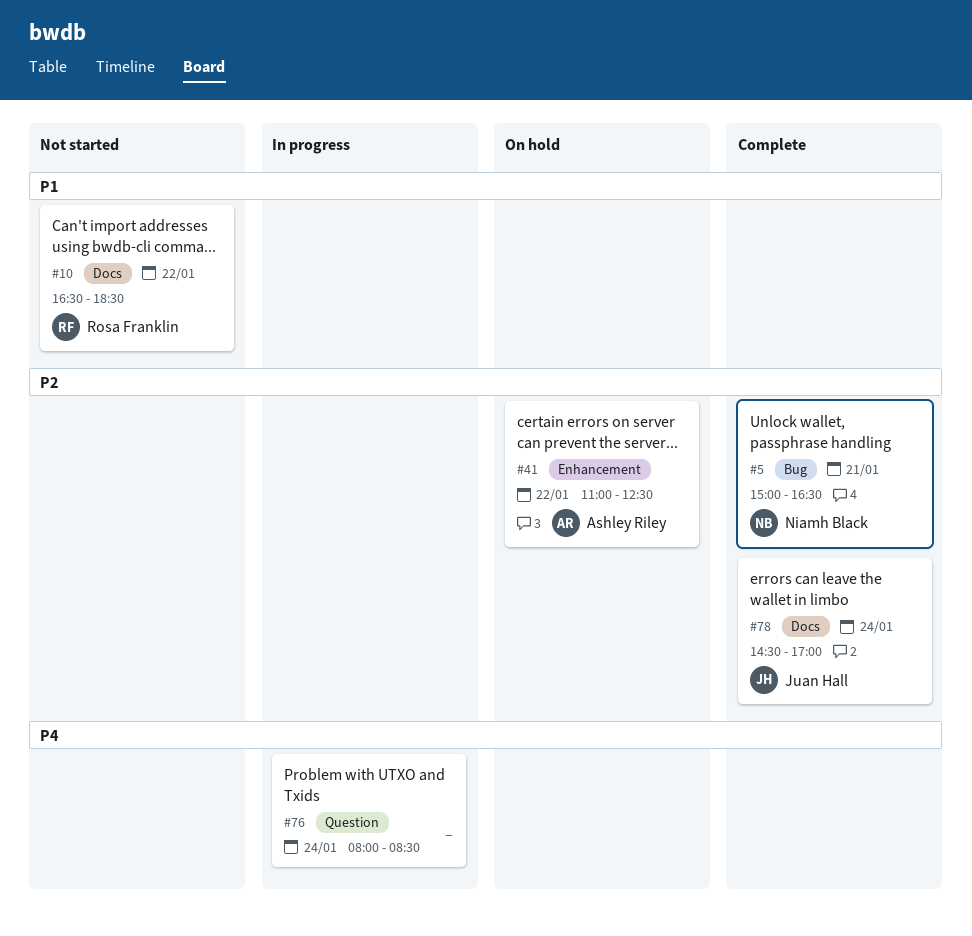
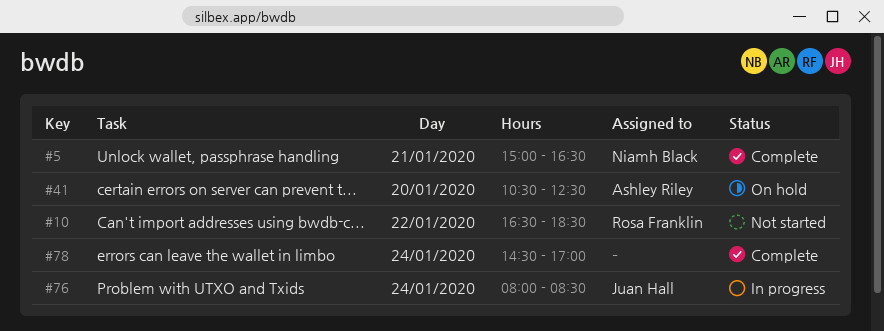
#41, day: Jan 22 -> Jan 20
#41, begins: 11:00 -> 10:30
#76, owner: none -> Juan Hall
#78, owner: Juan Hall -> none

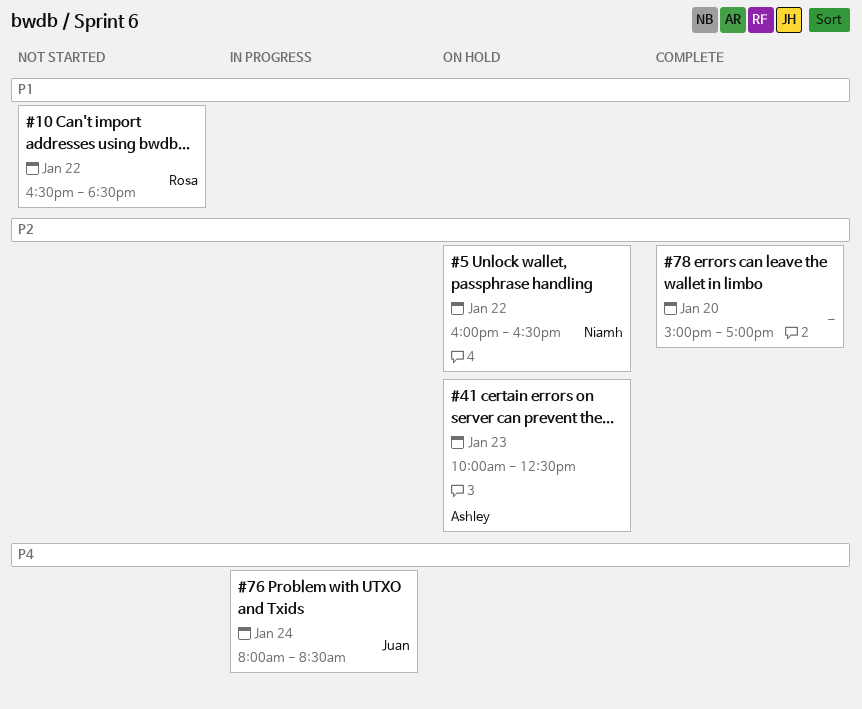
#5, status: Complete -> On hold
#5, day: Jan 21 -> Jan 22
#5, begins: 15:00 -> 16:00
#41, day: Jan 20 -> Jan 23
#41, begins: 10:30 -> 10:00
#78, day: Jan 24 -> Jan 20
#78, begins: 14:30 -> 15:00

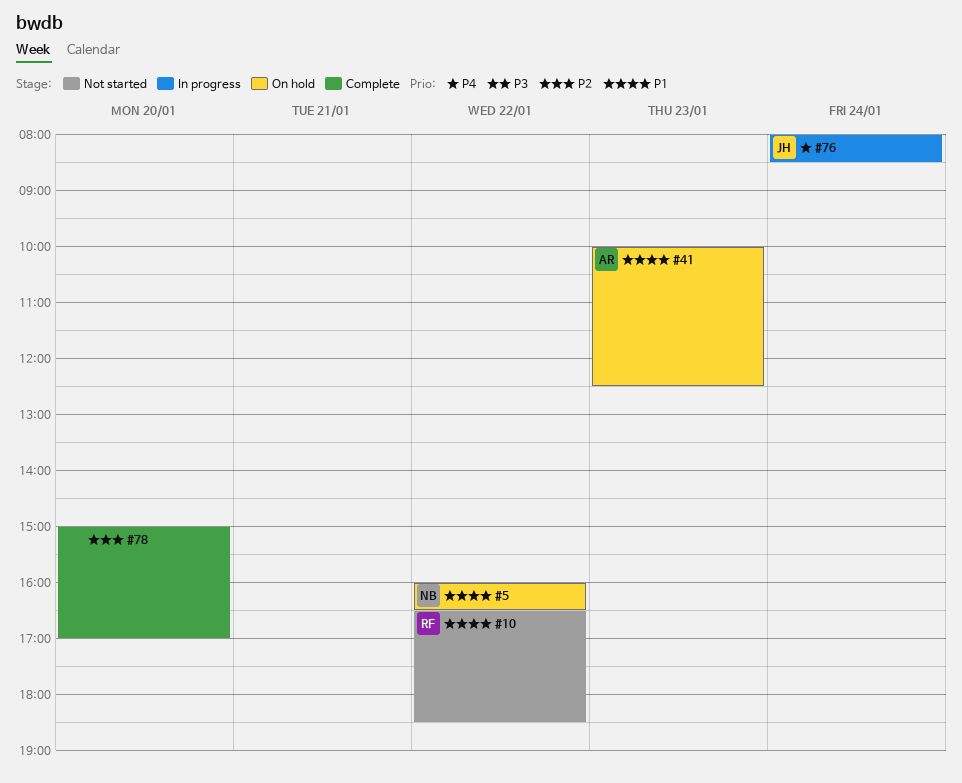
#5, priority: P2 -> P1
#41, priority: P2 -> P1

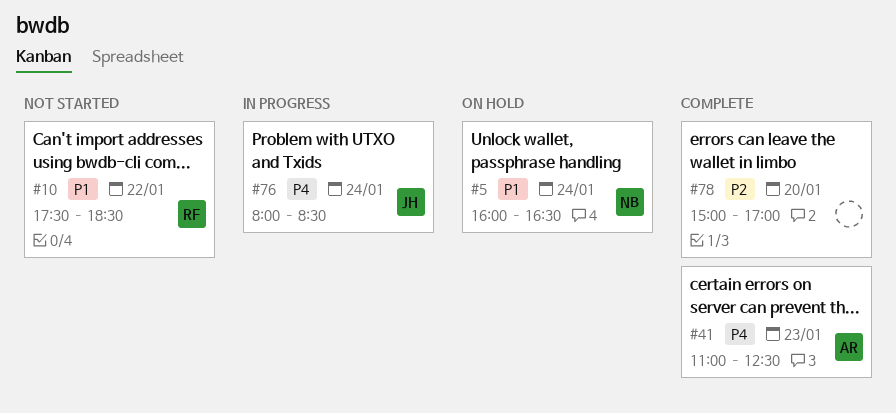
#5, day: Jan 22 -> Jan 24
#10, begins: 16:30 -> 17:30
#41, status: On hold -> Complete
#41, priority: P1 -> P4
#41, begins: 10:00 -> 11:00

